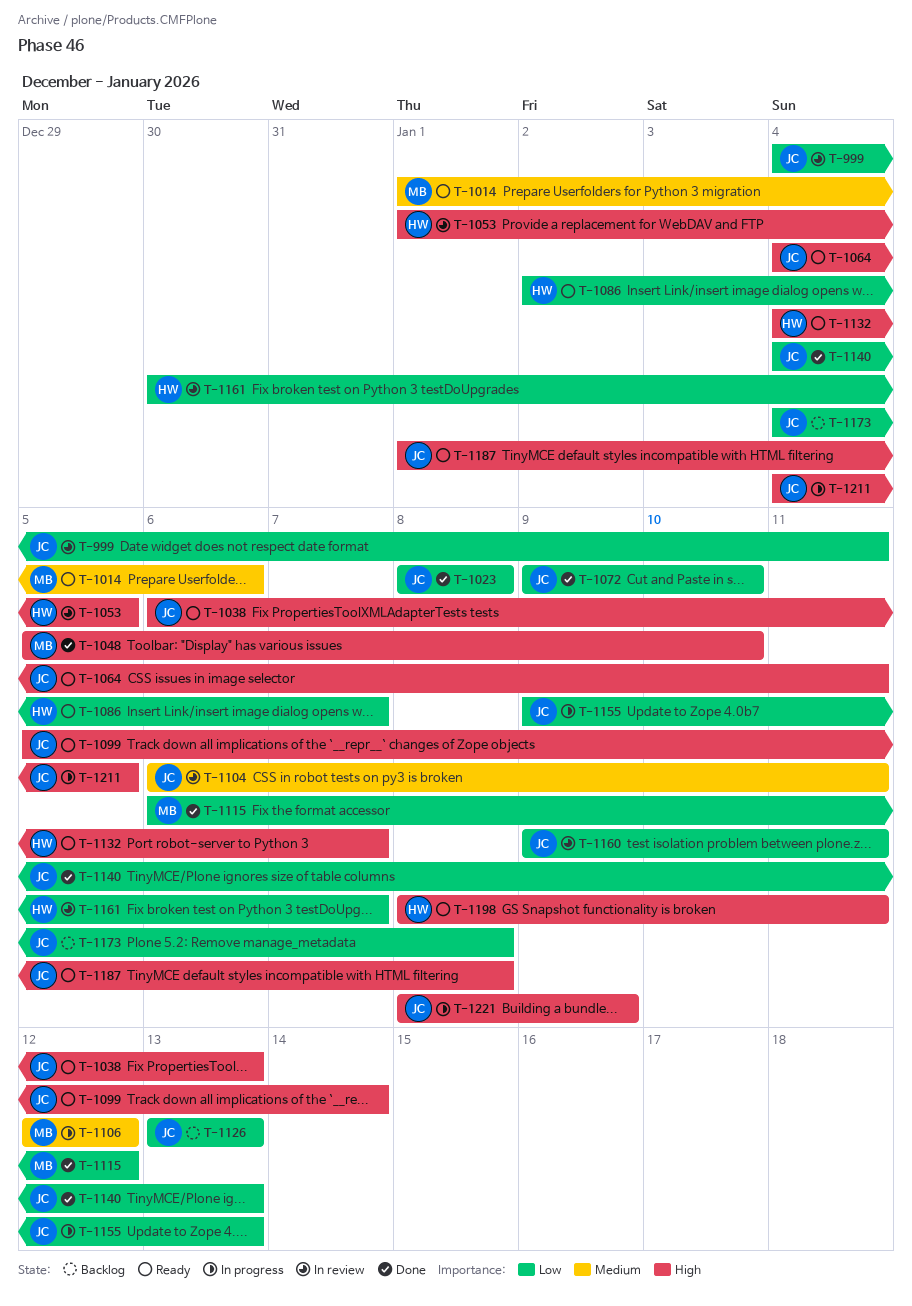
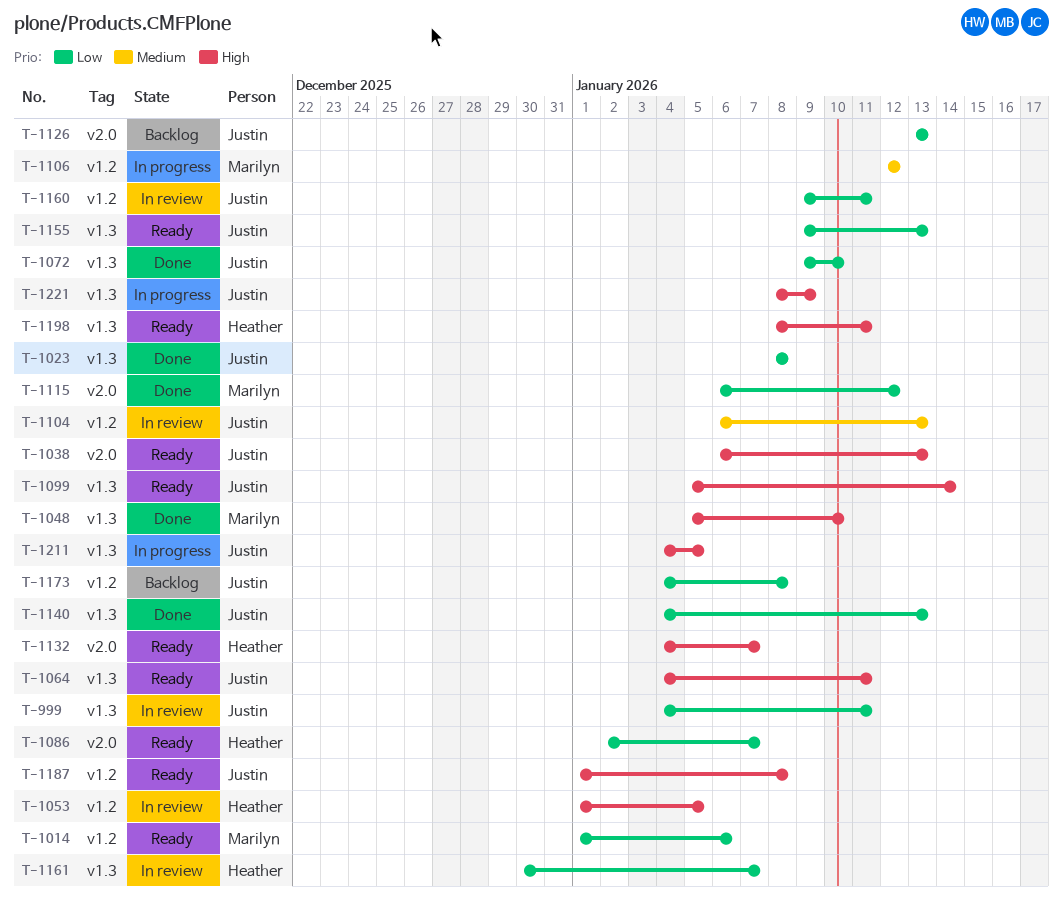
T-1014, priority: Medium -> Low
T-1104, due: Jan 11 -> Jan 13
T-1155, status: In progress -> Ready

